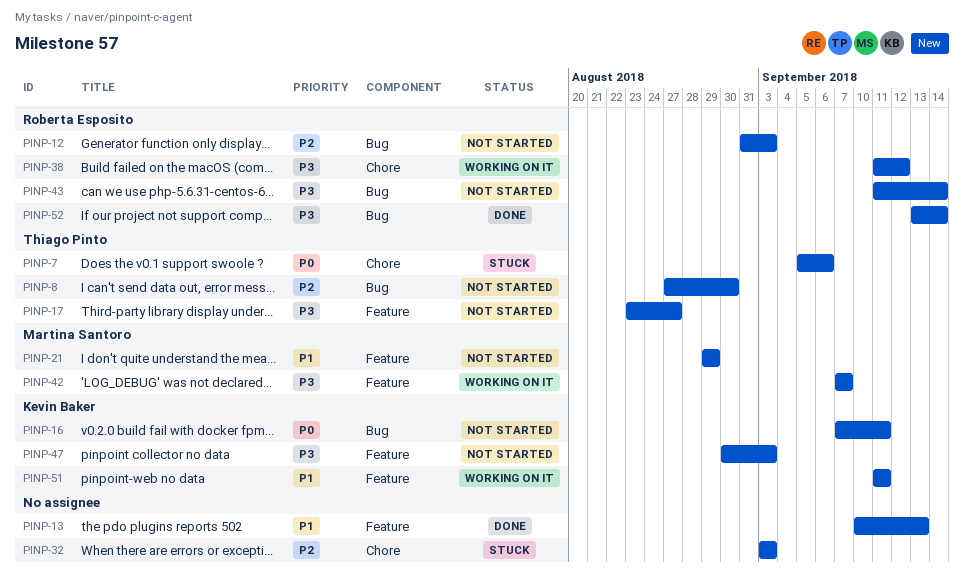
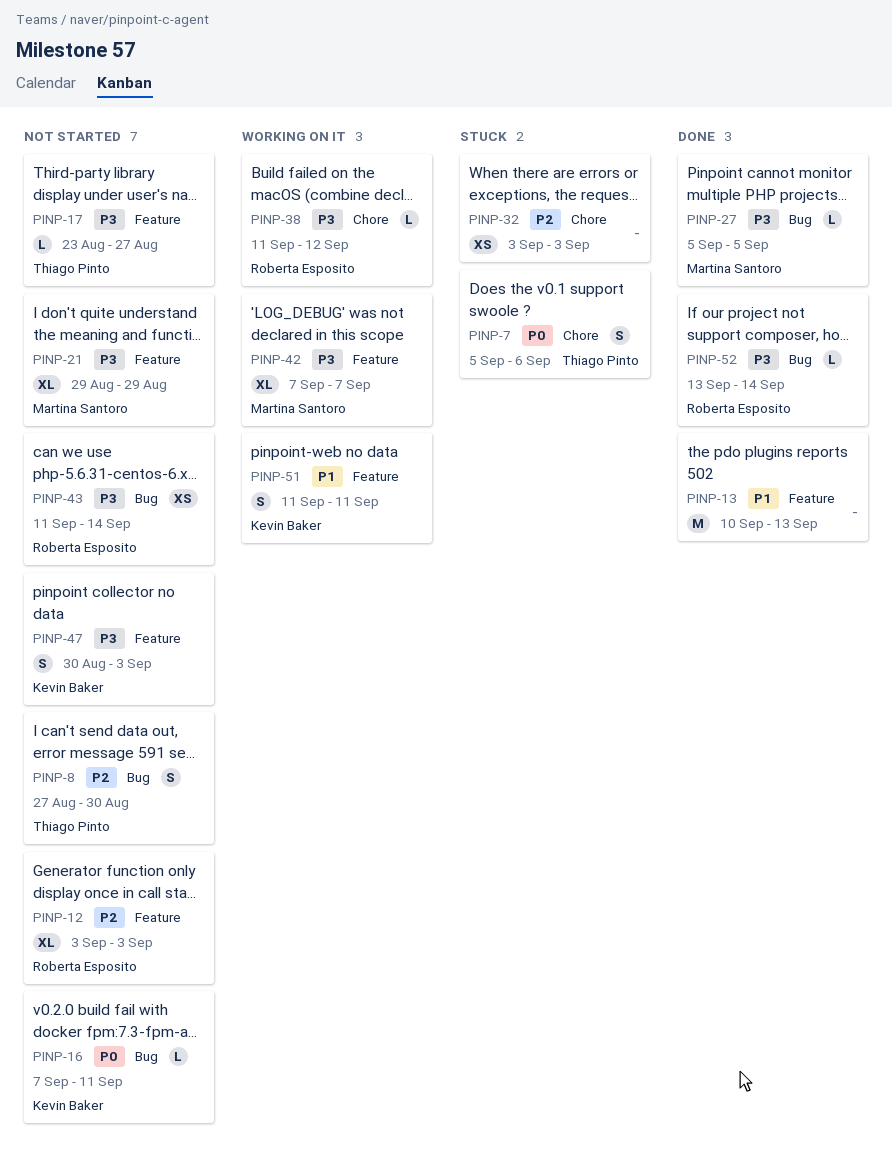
PINP-12, label: Bug -> Feature
PINP-12, start: Aug 31 -> Sep 3
PINP-21, priority: P1 -> P3
PINP-27: none -> present

